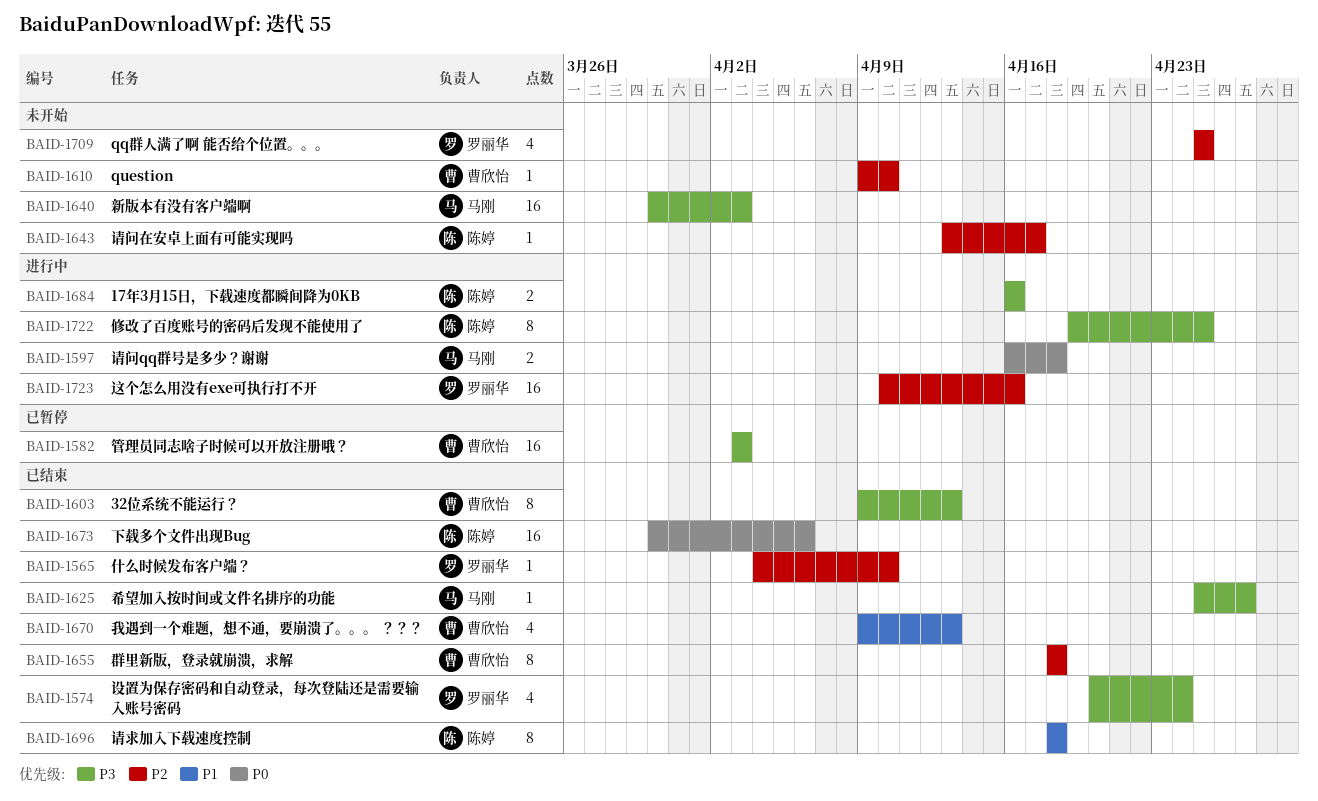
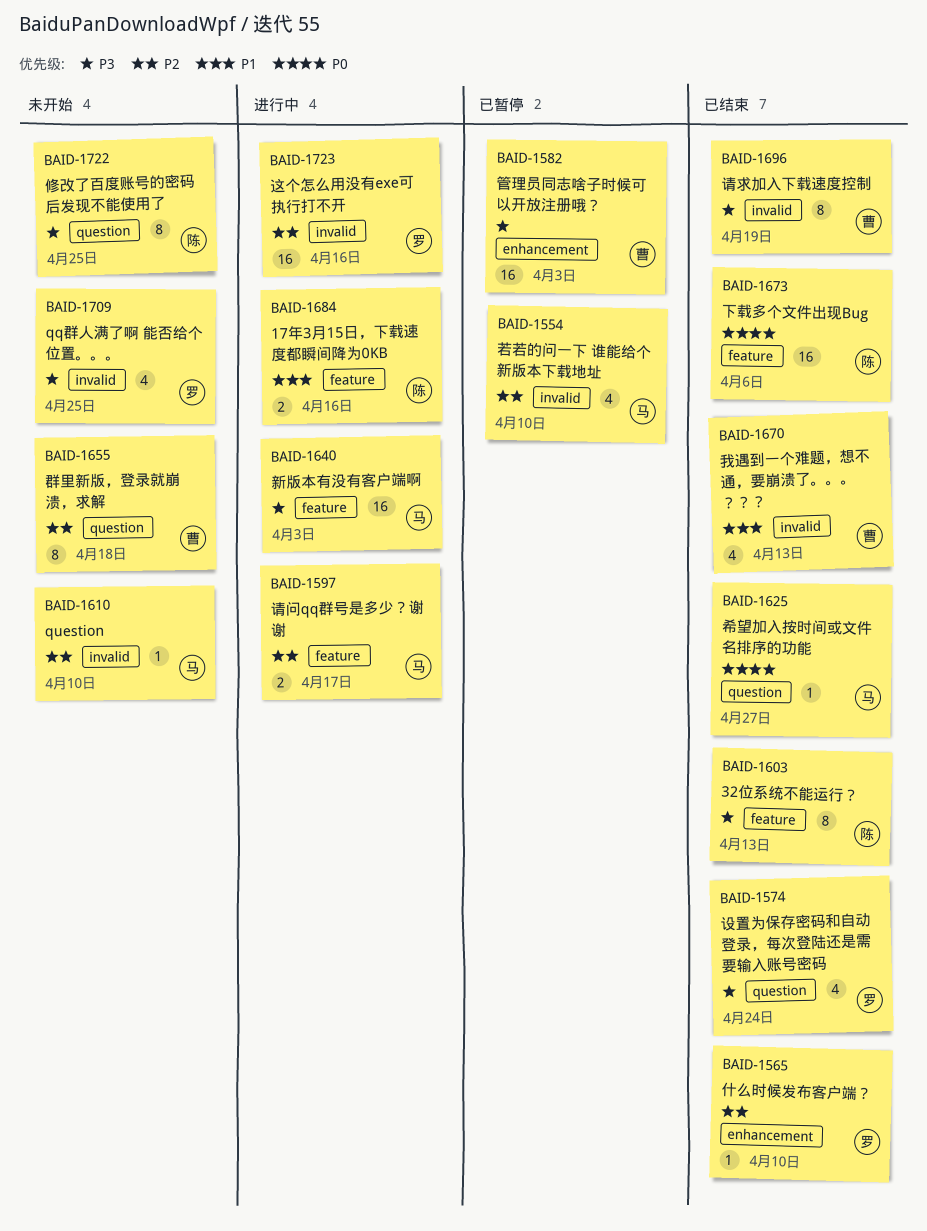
BAID-1554: none -> present
BAID-1597, priority: P0 -> P2
BAID-1597, due: Apr 18 -> Apr 17
BAID-1603, owner: 曹欣怡 -> 陈婷
BAID-1610, owner: 曹欣怡 -> 马刚
BAID-1625, priority: P3 -> P0
BAID-1640, status: 未开始 -> 进行中
BAID-1643: present -> none
BAID-1655, status: 已结束 -> 未开始
BAID-1684, priority: P3 -> P1
BAID-1696, owner: 陈婷 -> 曹欣怡
BAID-1696, priority: P1 -> P3
BAID-1696, due: Apr 18 -> Apr 19
BAID-1709, priority: P2 -> P3
BAID-1722, status: 进行中 -> 未开始

